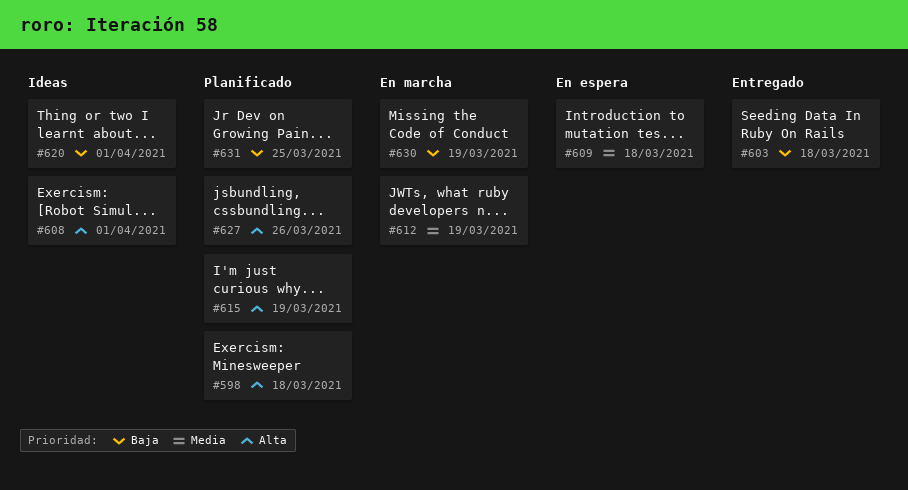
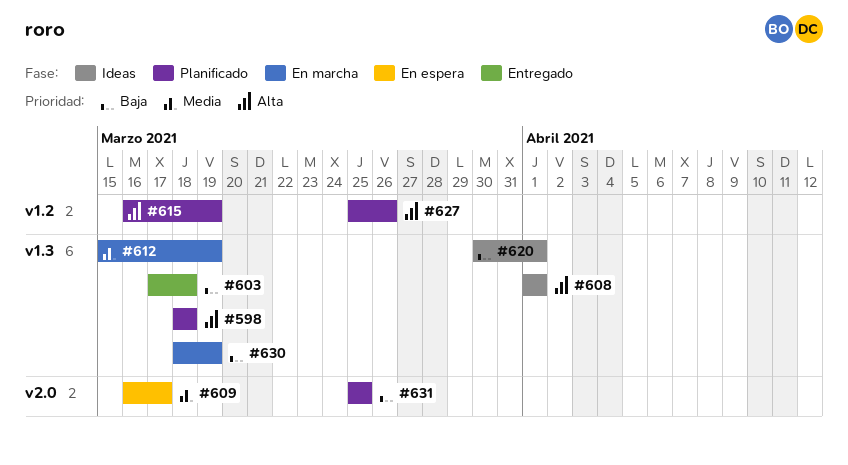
#609, due: Mar 18 -> Mar 17

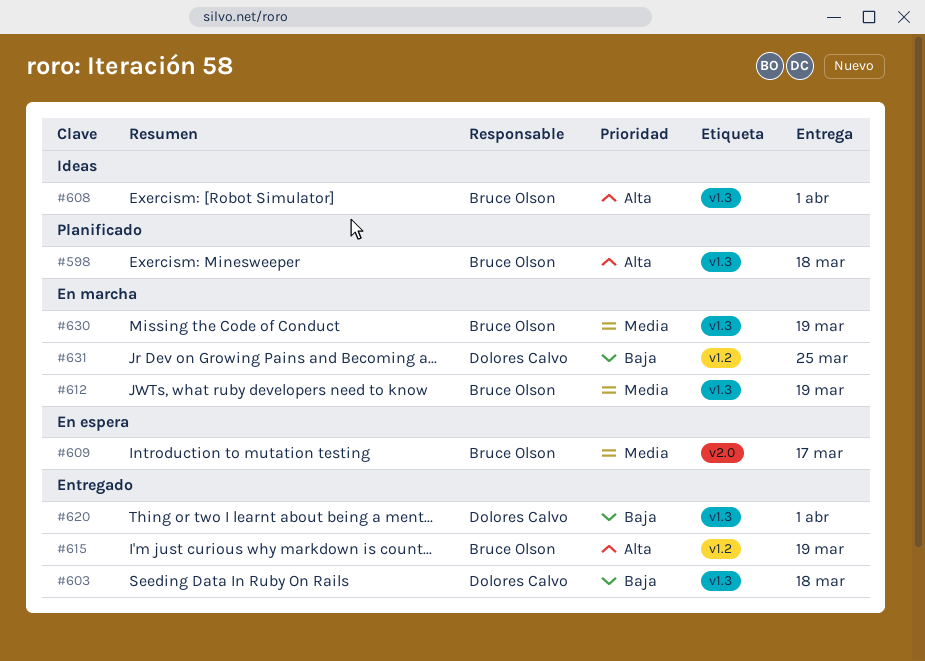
#615, status: Planificado -> Entregado
#620, status: Ideas -> Entregado
#627: present -> none
#630, priority: Baja -> Media
#631, status: Planificado -> En marcha
#631, label: v2.0 -> v1.2

